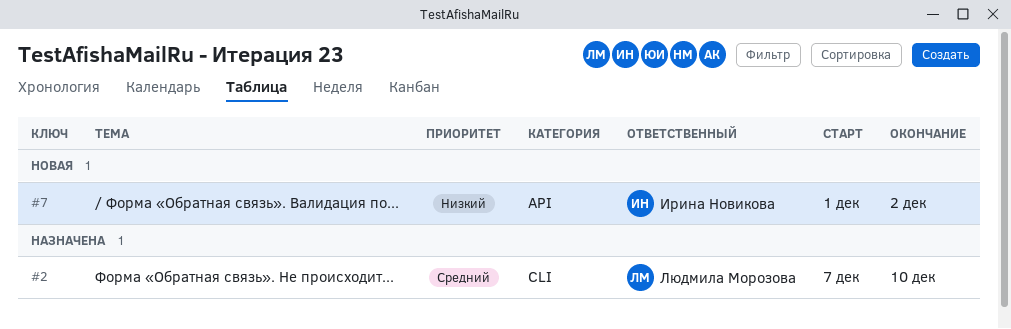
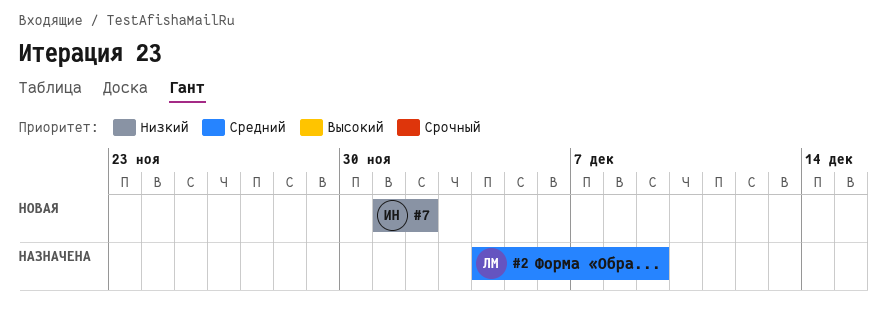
#2, start: Dec 7 -> Dec 4
#2, due: Dec 10 -> Dec 9

